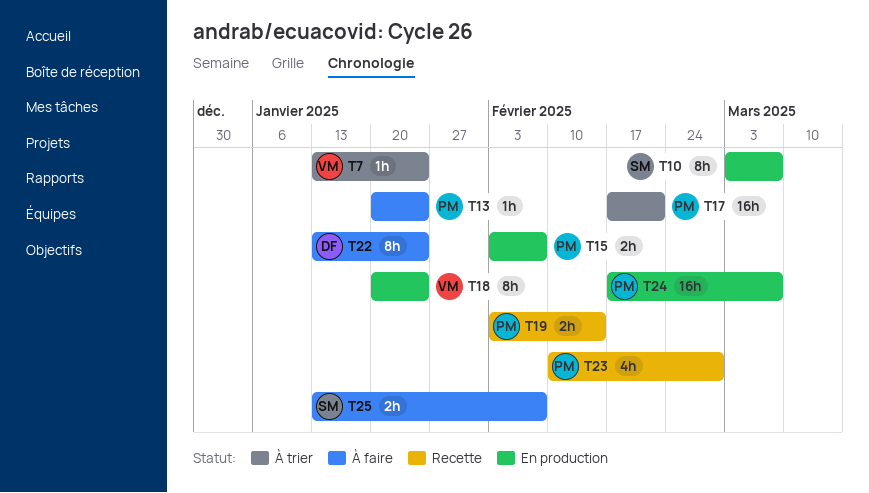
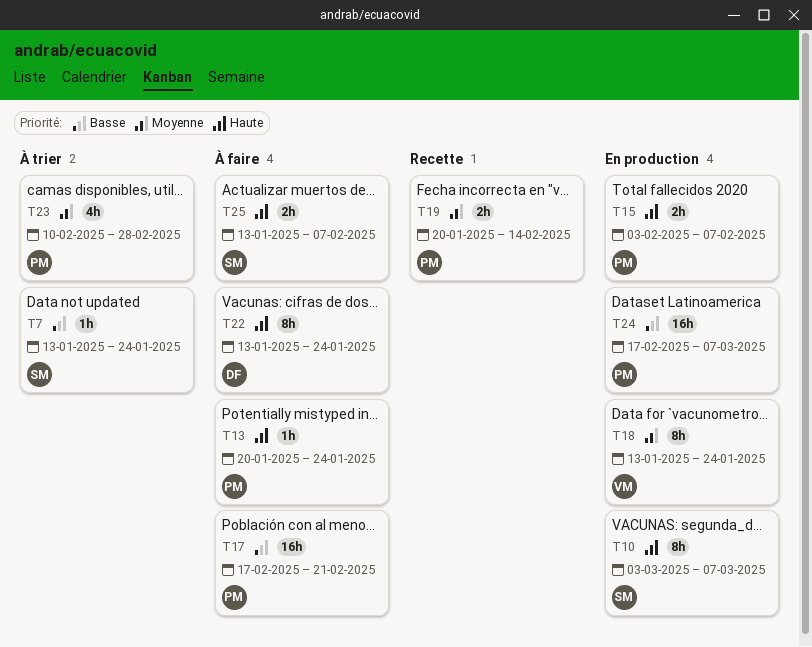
T7, owner: VM -> SM
T17, status: À trier -> À faire
T18, start: Jan 20 -> Jan 13
T19, start: Feb 3 -> Jan 20
T23, status: Recette -> À trier

